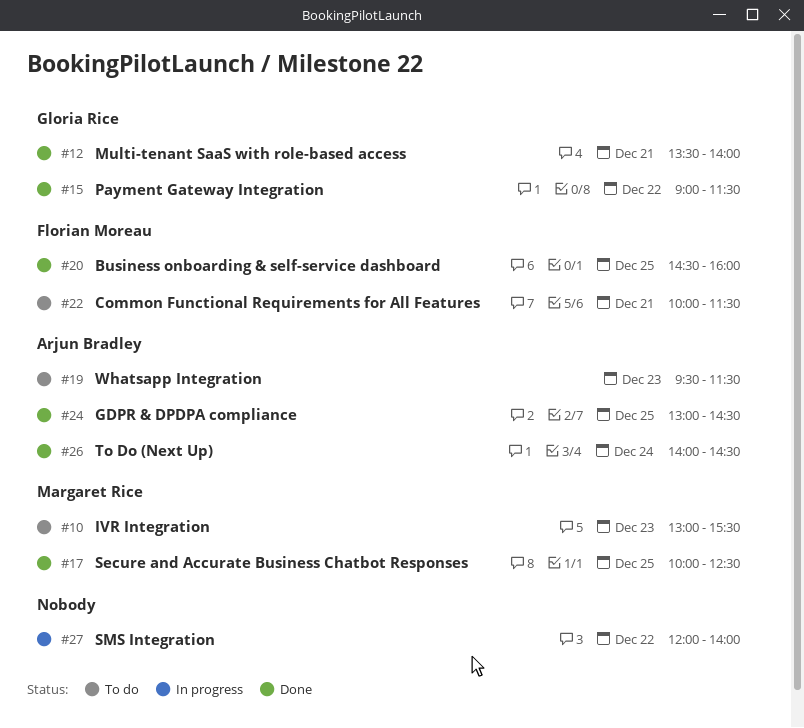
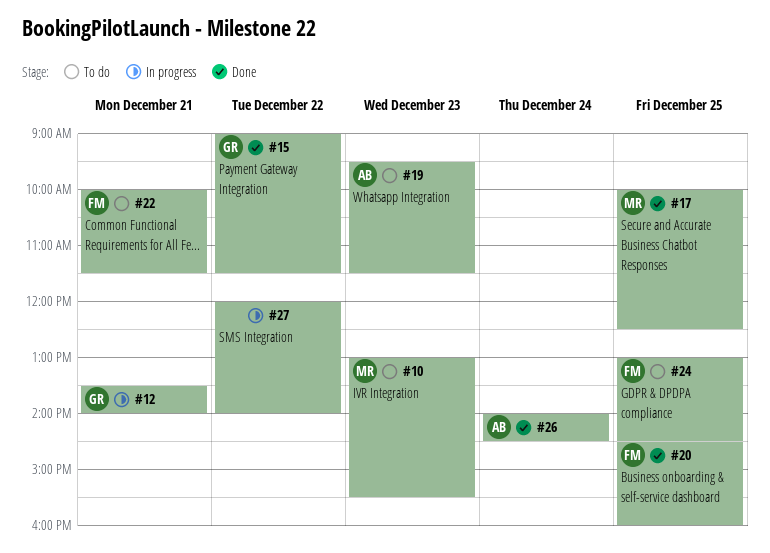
#12, status: Done -> In progress
#24, status: Done -> To do
#24, owner: Arjun Bradley -> Florian Moreau

